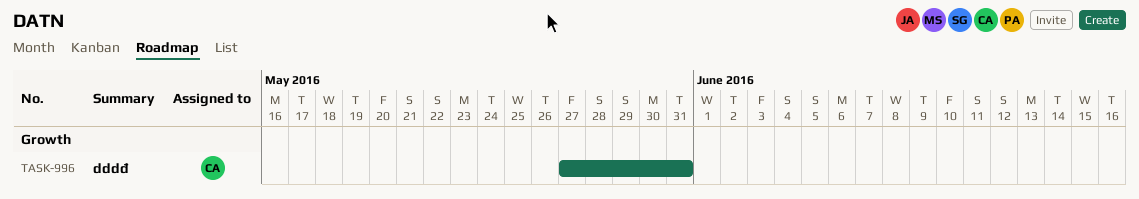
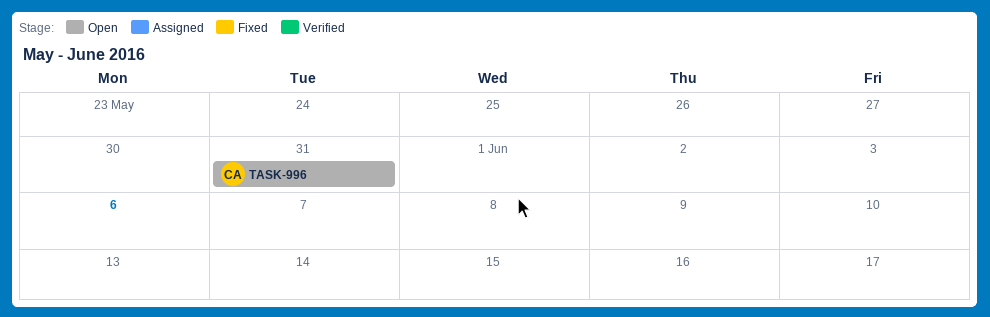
TASK-996, start: May 27 -> May 31

